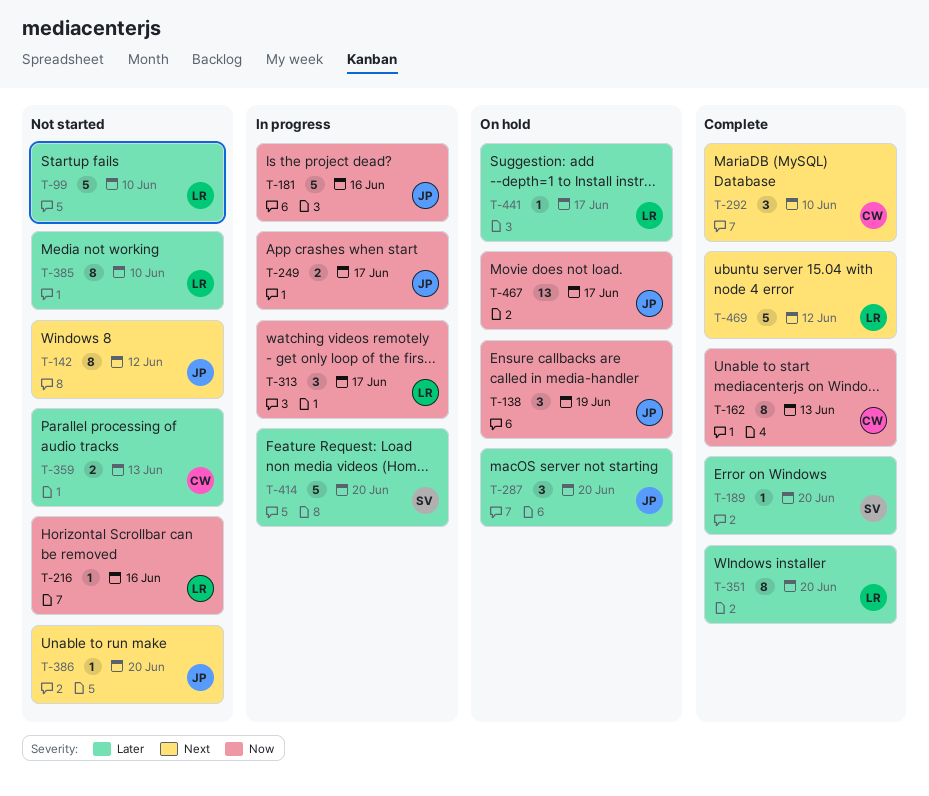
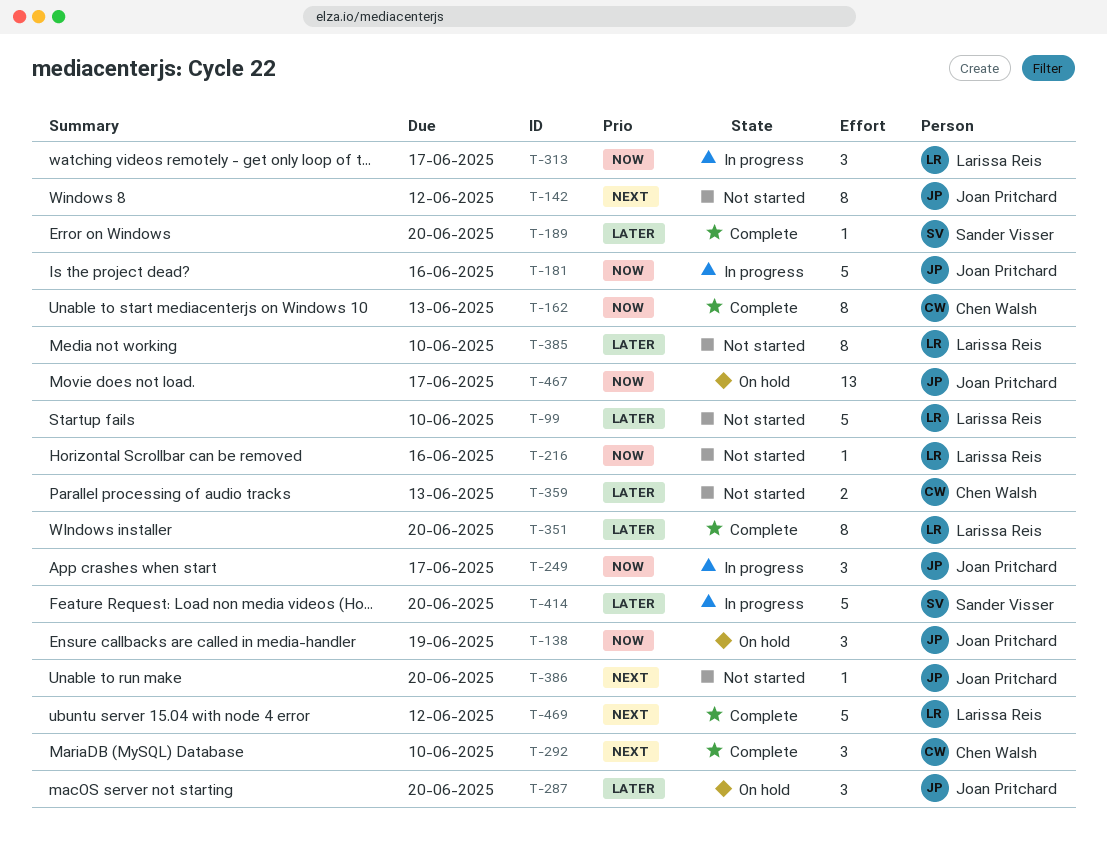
T-249, estimate: 2 -> 3
T-441: present -> none

